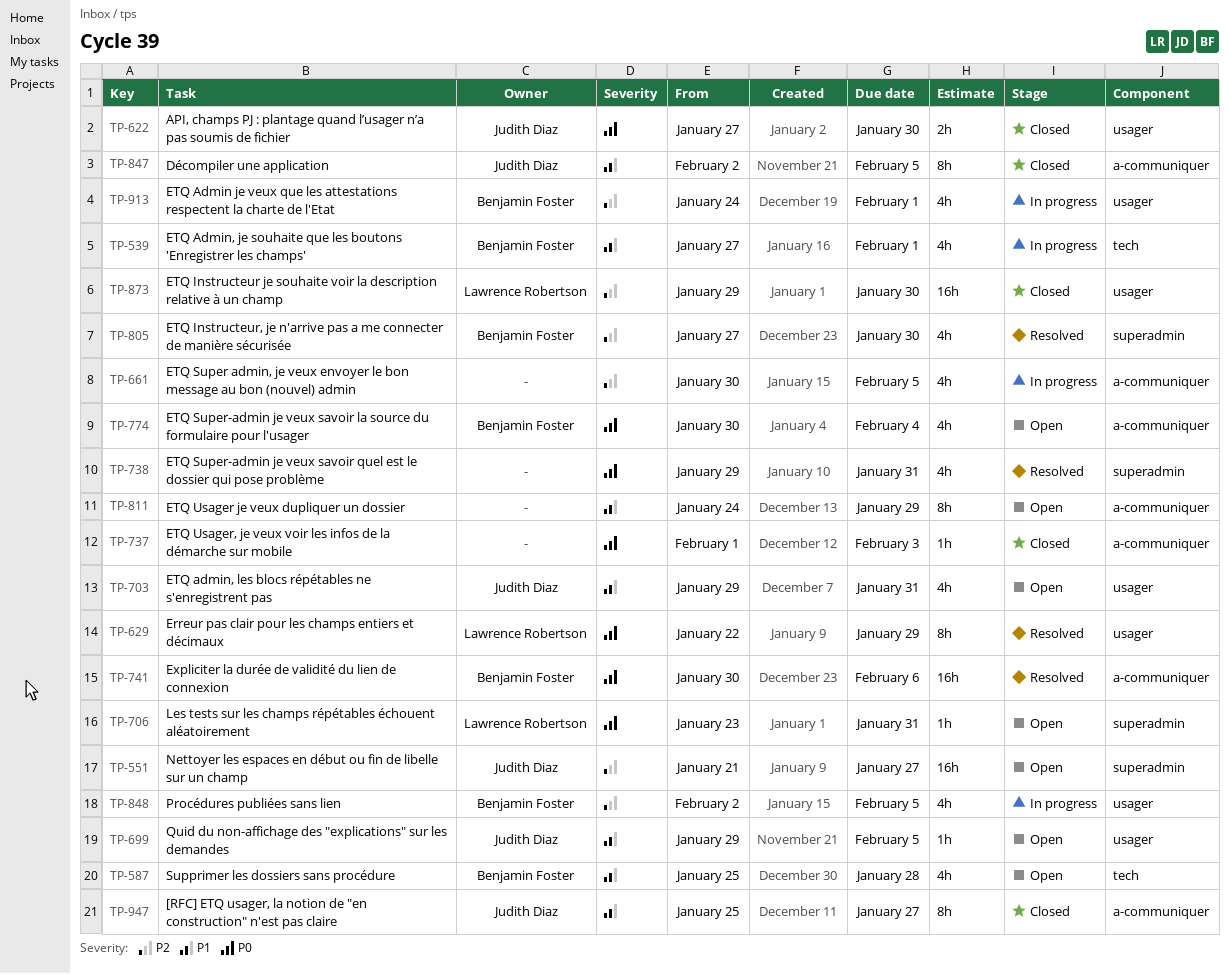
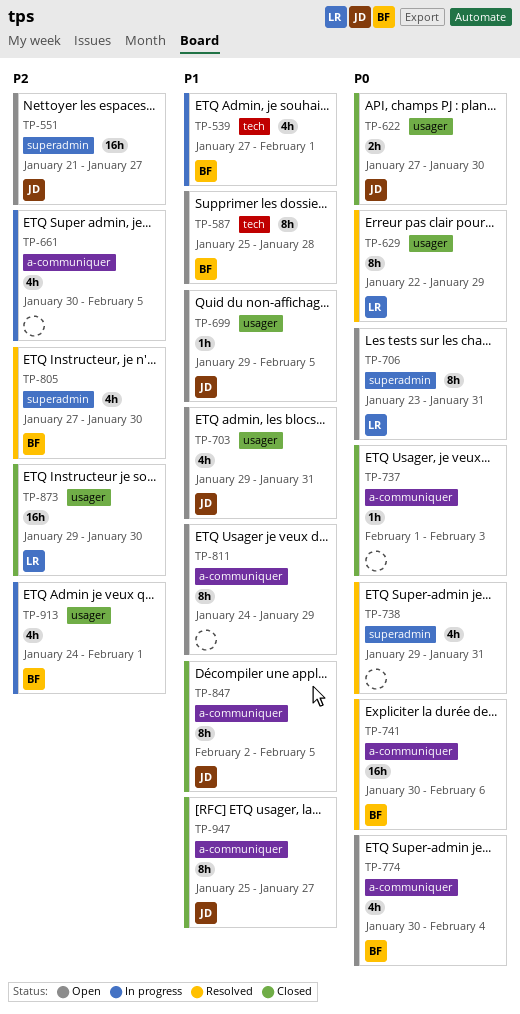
TP-587, estimate: 4h -> 8h
TP-706, estimate: 1h -> 8h
TP-848: present -> none

